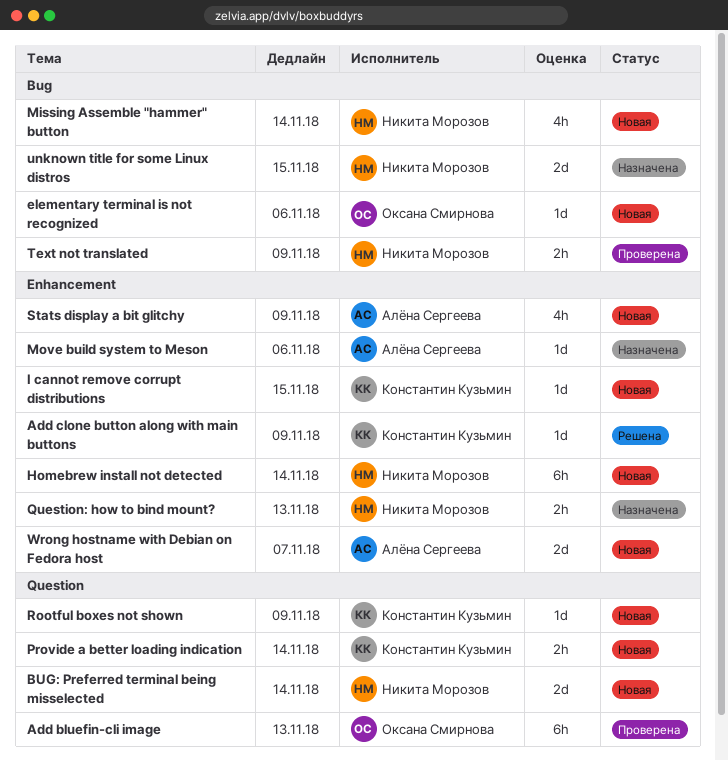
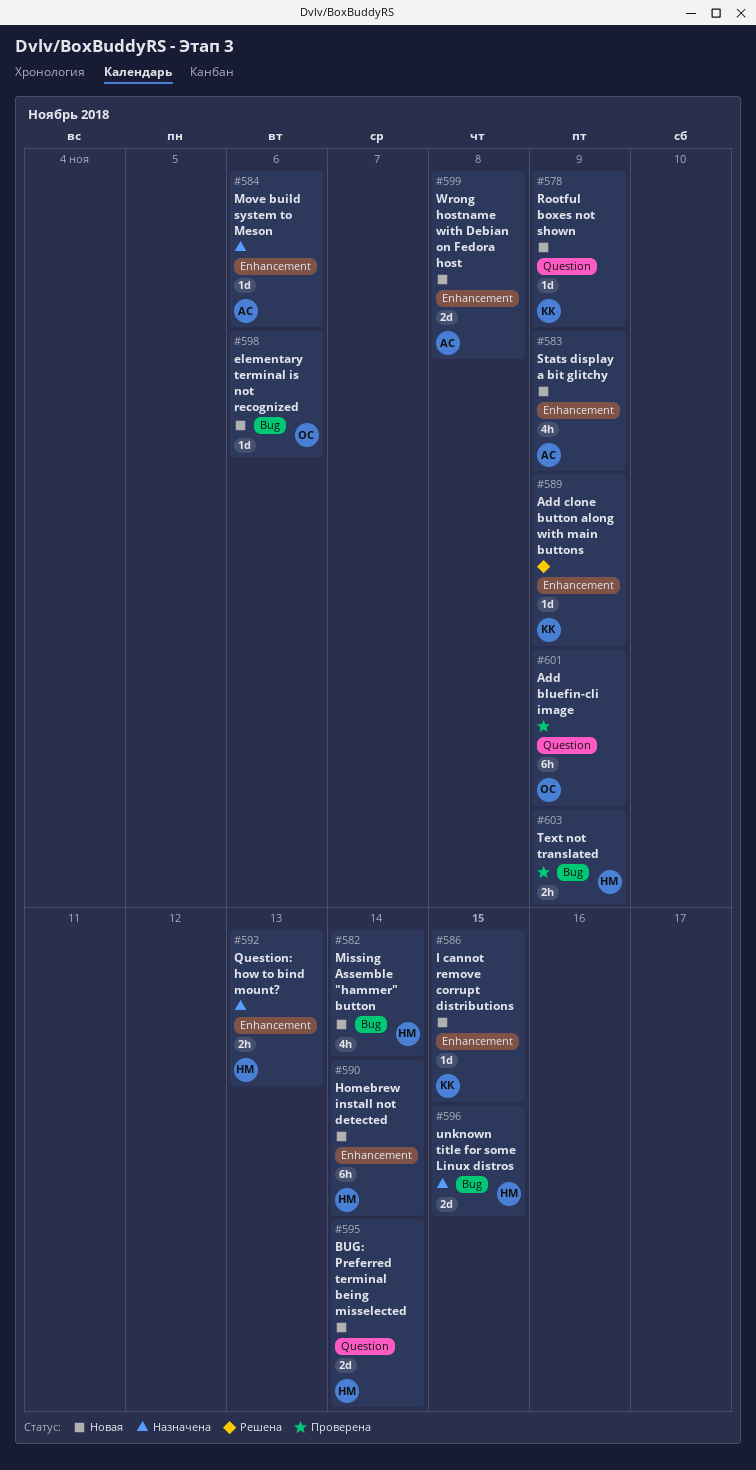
Add bluefin-cli image, due: Nov 13 -> Nov 9
Provide a better loading indication: present -> none
Wrong hostname with Debian on Fedora host, due: Nov 7 -> Nov 8

